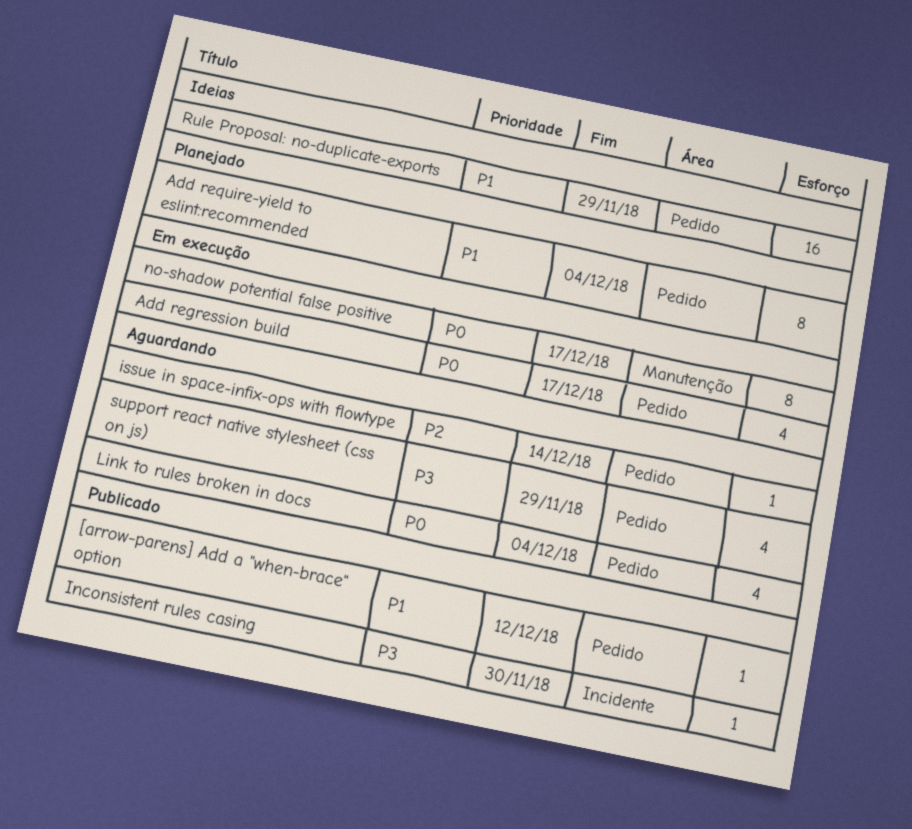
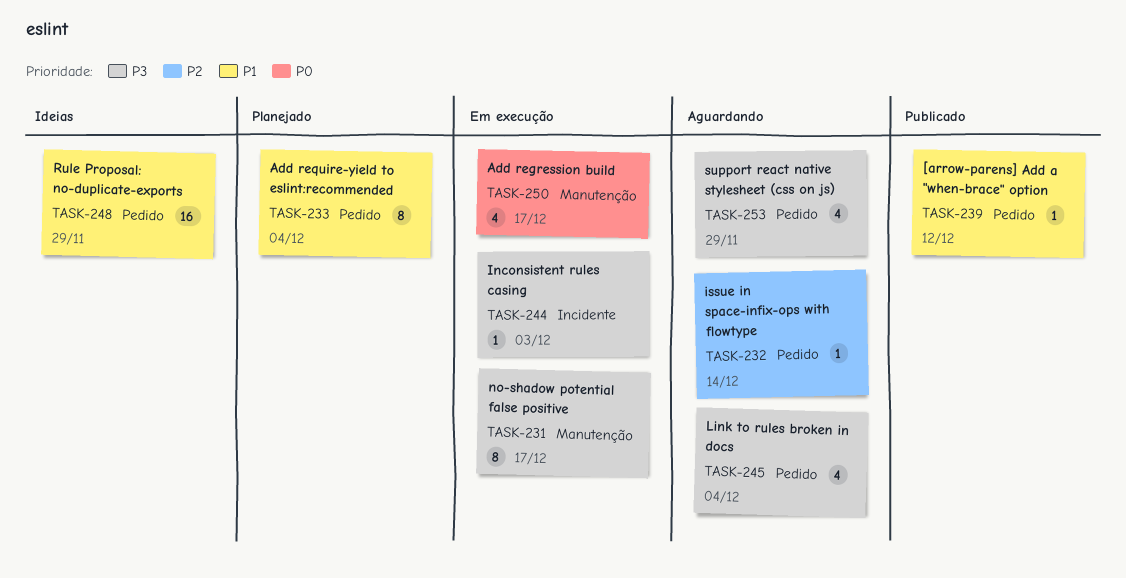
Add regression build, label: Pedido -> Manutenção
Inconsistent rules casing, status: Publicado -> Em execução
Inconsistent rules casing, due: Nov 30 -> Dec 3
Link to rules broken in docs, priority: P0 -> P3
no-shadow potential false positive, priority: P0 -> P3

